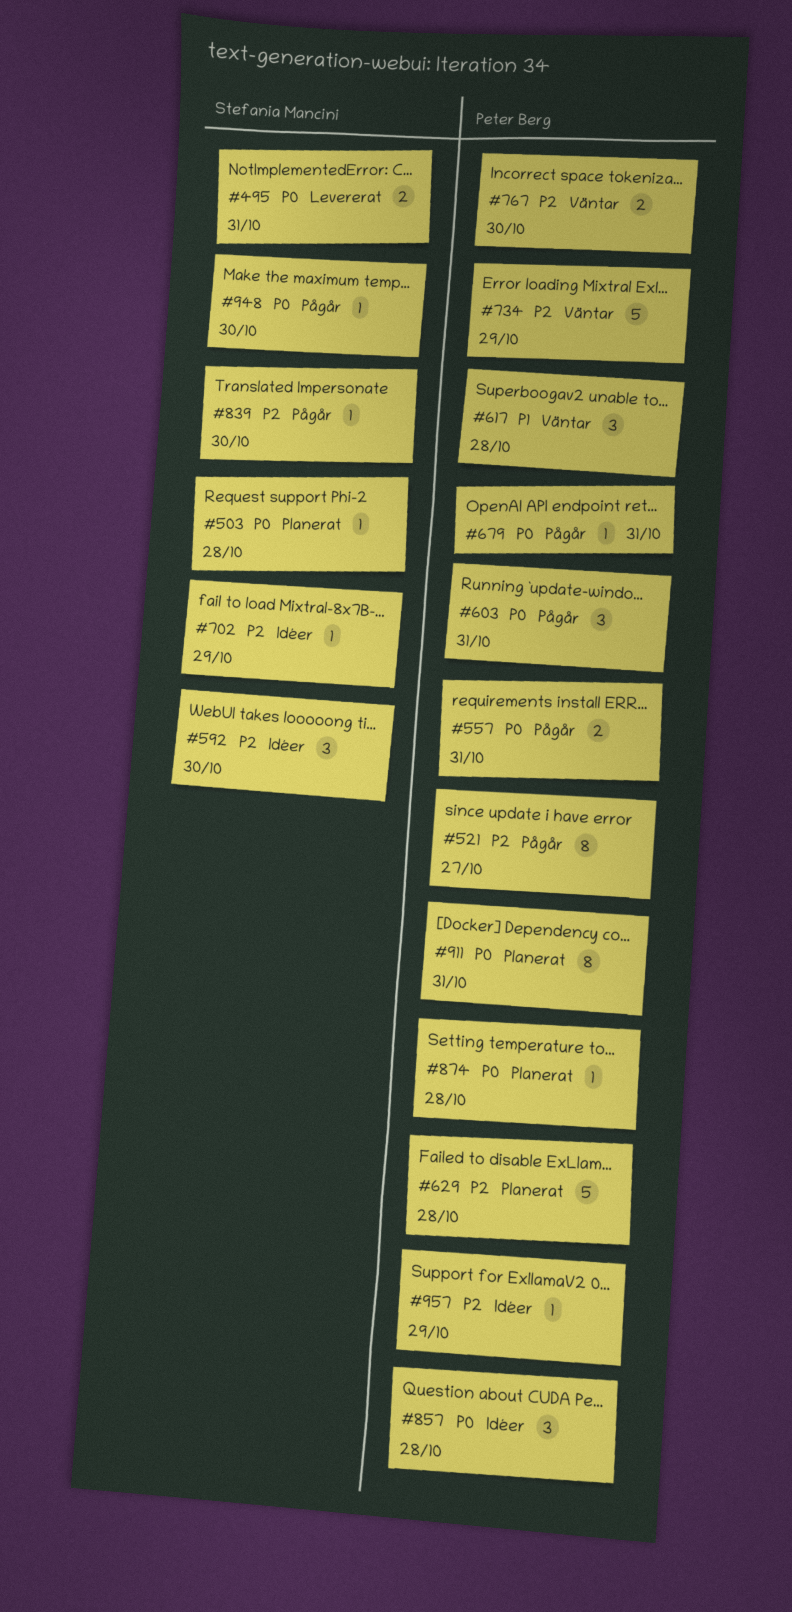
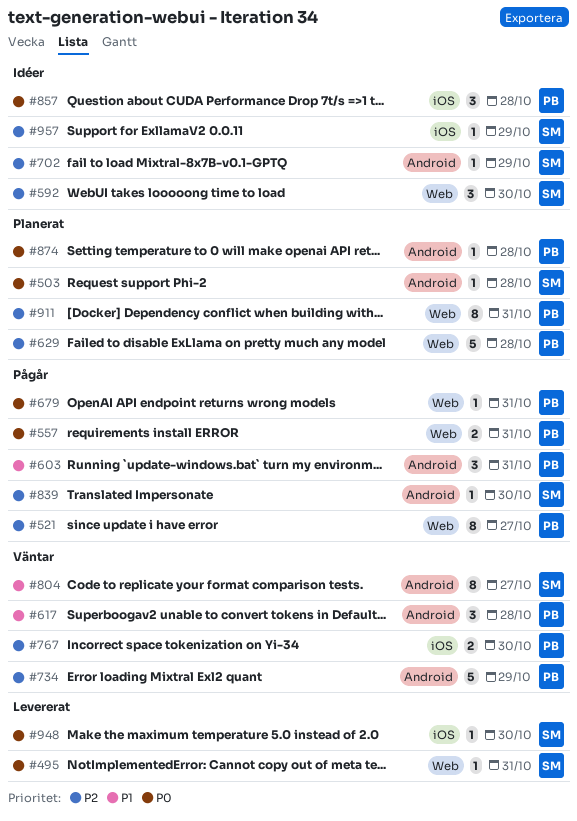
#495, estimate: 2 -> 1
#603, priority: P0 -> P1
#804: none -> present
#911, priority: P0 -> P2
#948, status: Pågår -> Levererat
#957, owner: Peter Berg -> Stefania Mancini

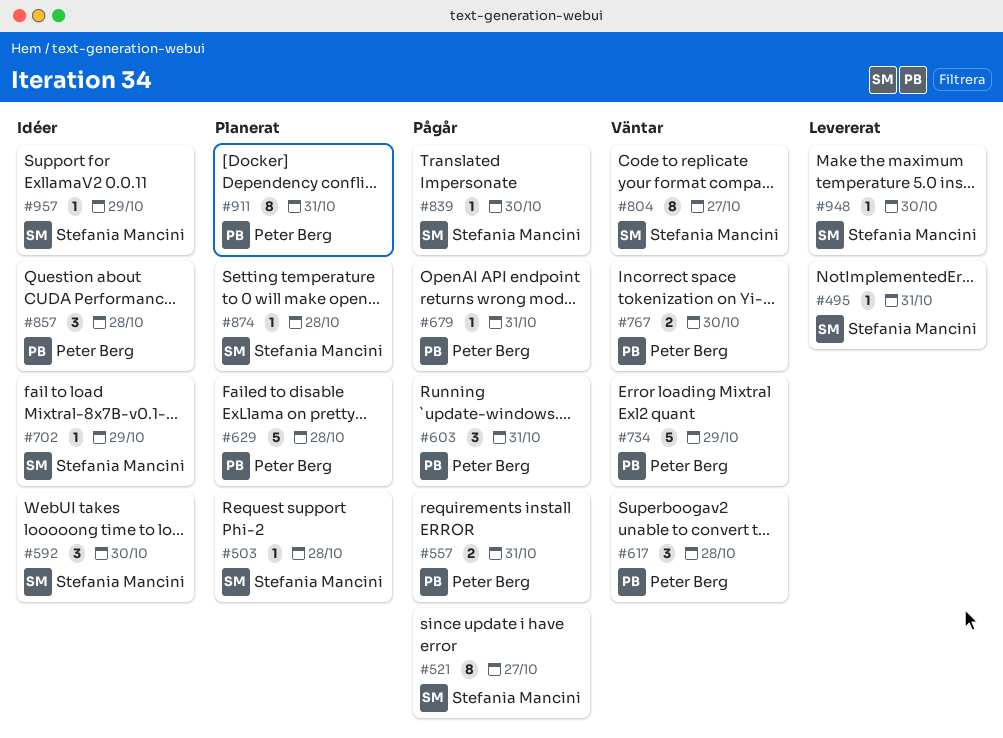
#521, owner: Peter Berg -> Stefania Mancini
#874, owner: Peter Berg -> Stefania Mancini

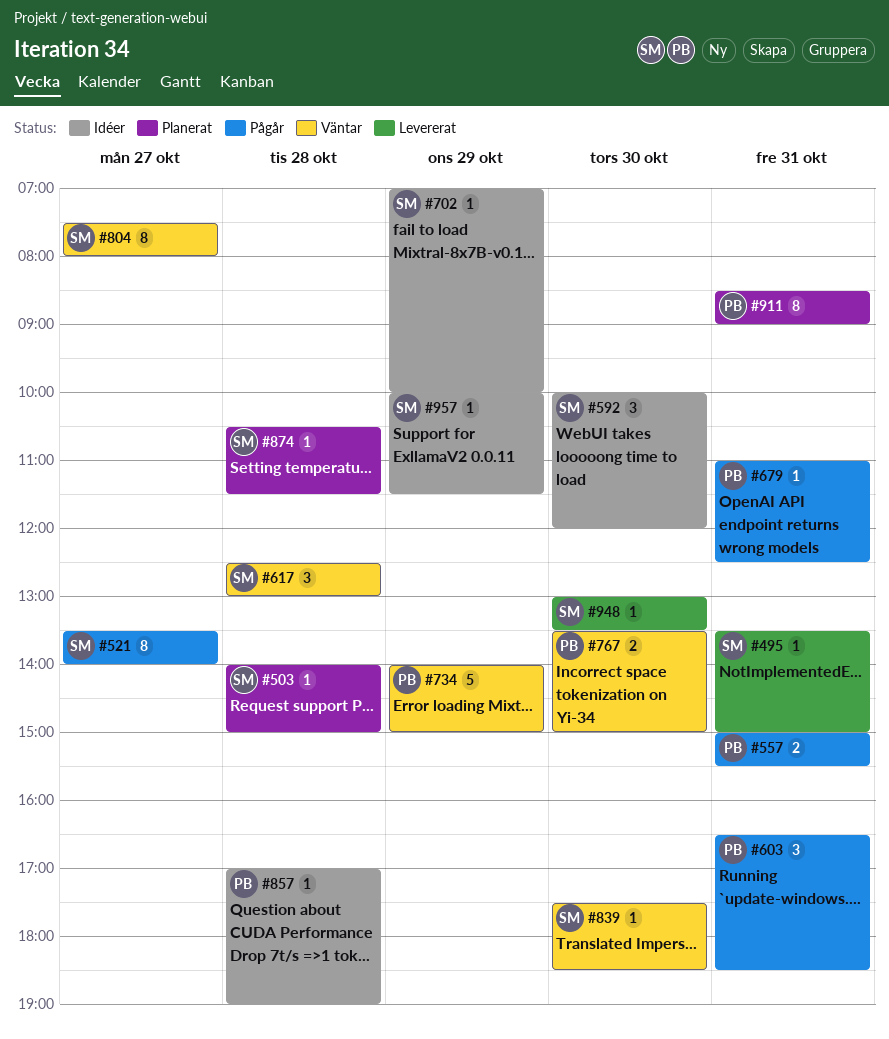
#617, owner: Peter Berg -> Stefania Mancini
#629: present -> none
#839, status: Pågår -> Väntar
#857, estimate: 3 -> 1

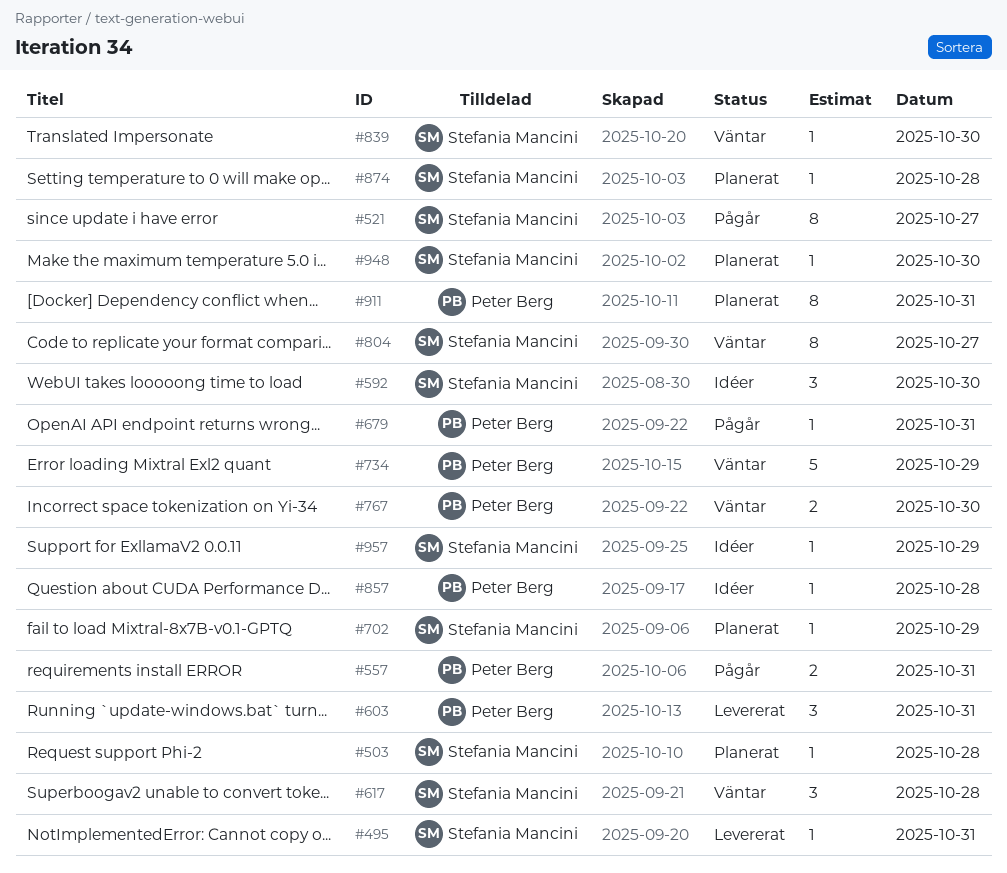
#603, status: Pågår -> Levererat
#702, status: Idéer -> Planerat
#948, status: Levererat -> Planerat

